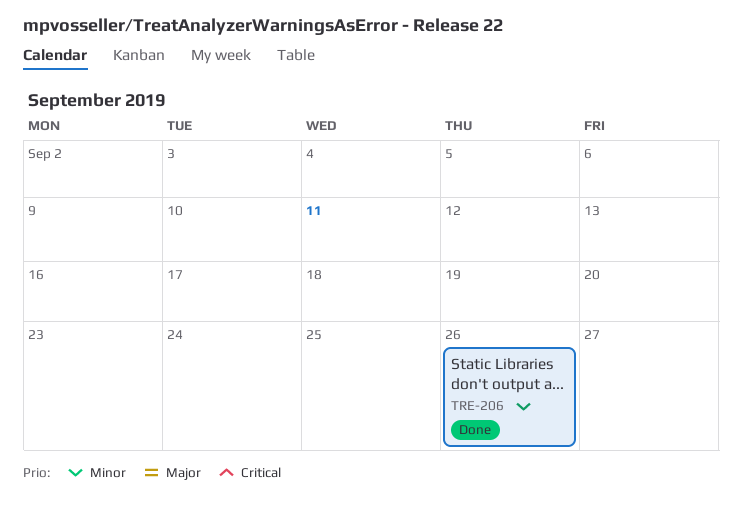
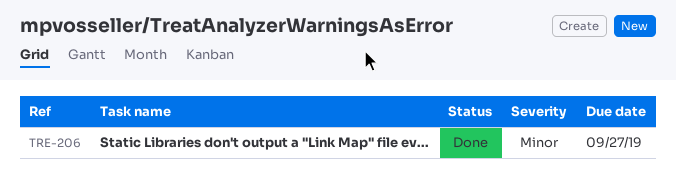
TRE-206, due: Sep 26 -> Sep 27

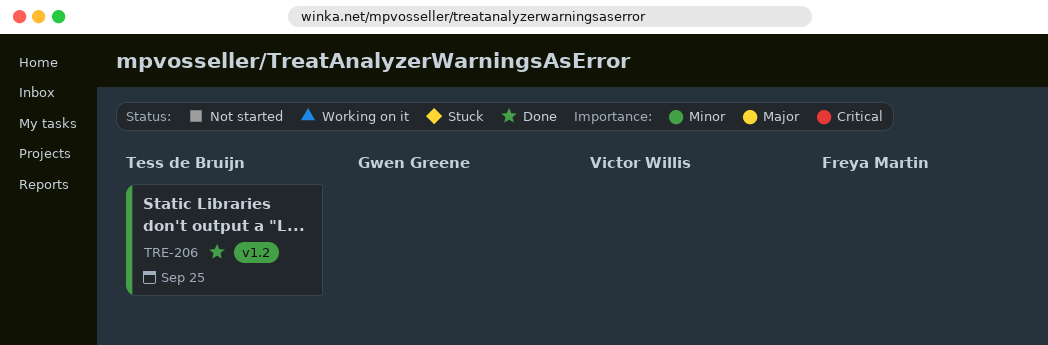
TRE-206, due: Sep 27 -> Sep 25

